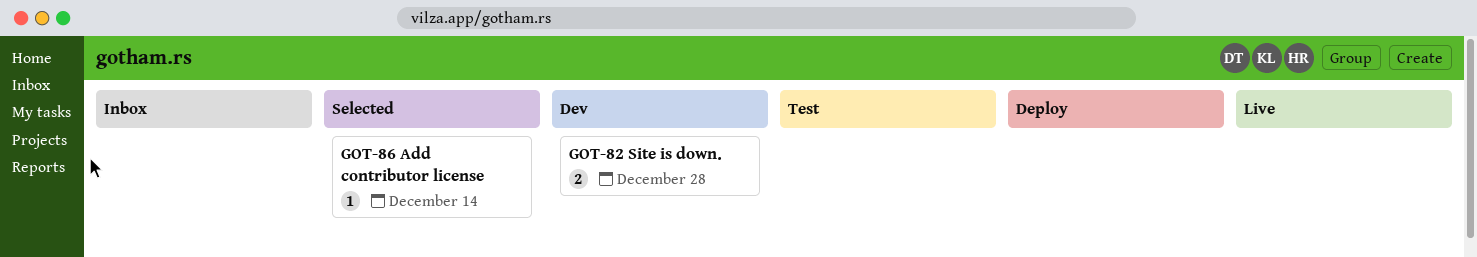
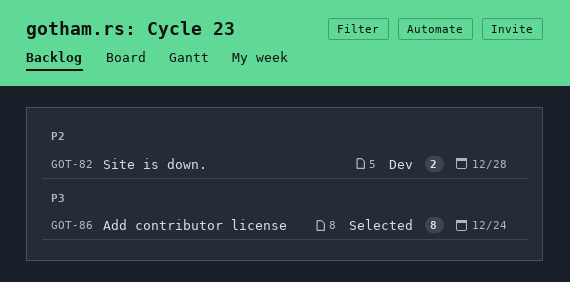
GOT-86, estimate: 1 -> 8
GOT-86, due: Dec 14 -> Dec 24

